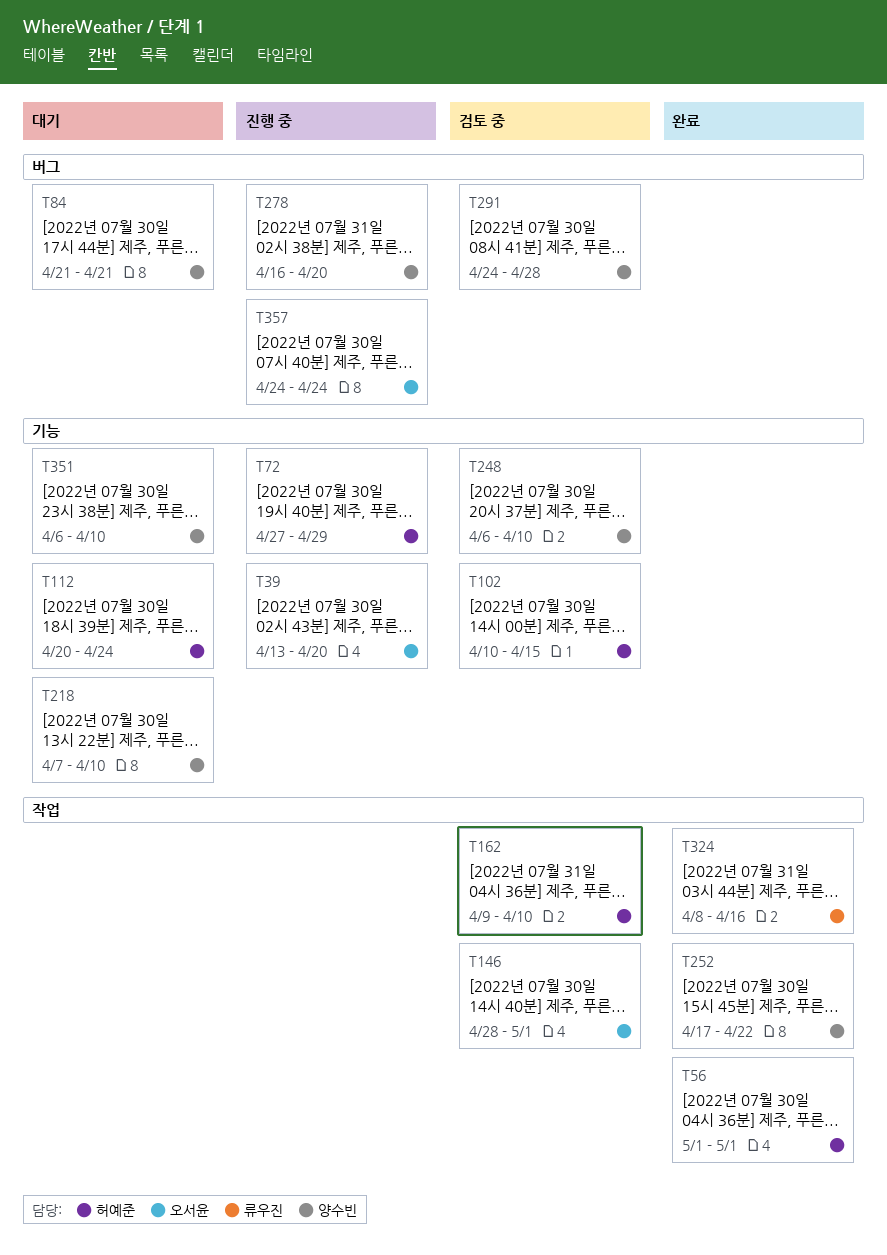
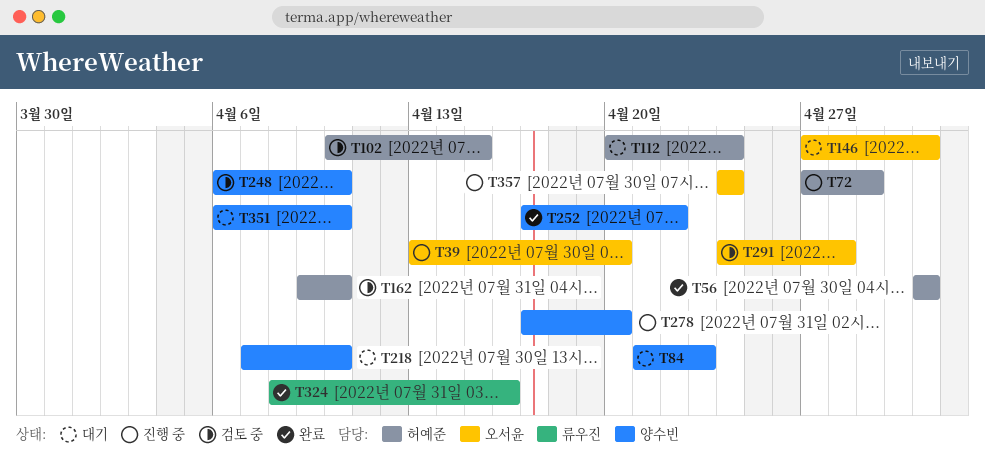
T84, due: Apr 21 -> Apr 23
T146, status: 검토 중 -> 대기
T146, start: Apr 28 -> Apr 27
T278, start: Apr 16 -> Apr 17
T291, owner: 양수빈 -> 오서윤

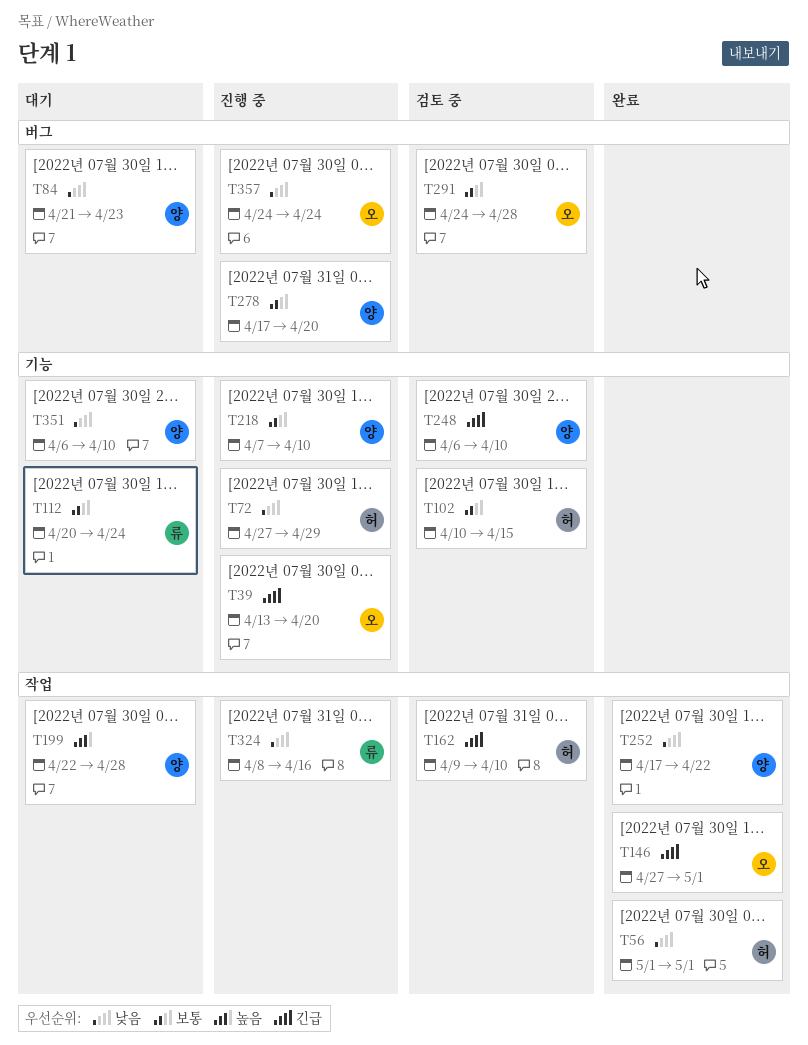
T112, owner: 허예준 -> 류우진
T146, status: 대기 -> 완료
T199: none -> present
T218, status: 대기 -> 진행 중
T324, status: 완료 -> 진행 중

